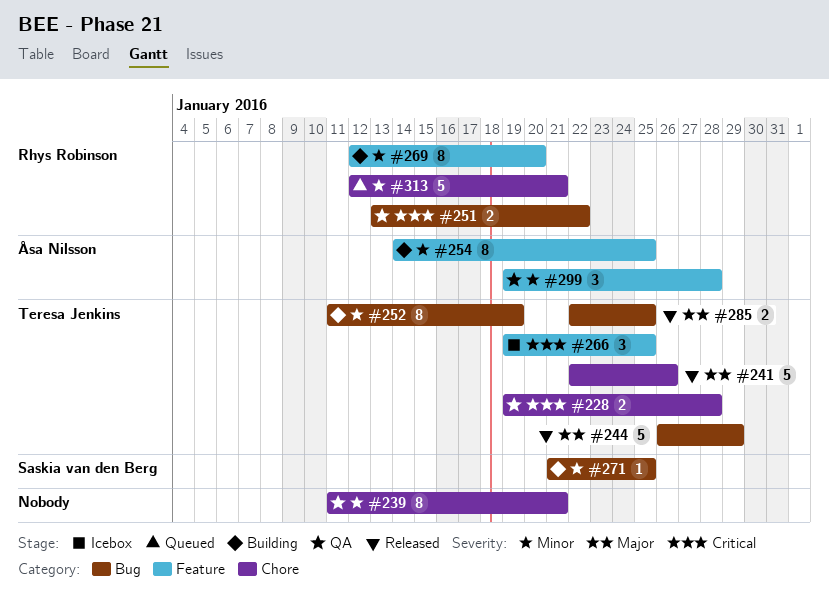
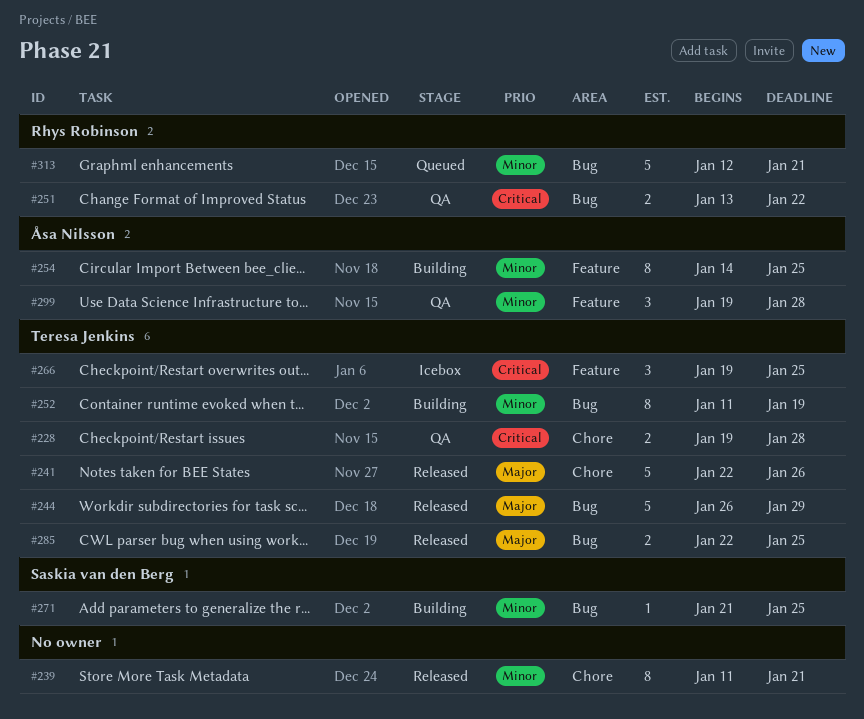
#239, status: QA -> Released
#269: present -> none
#313, label: Chore -> Bug

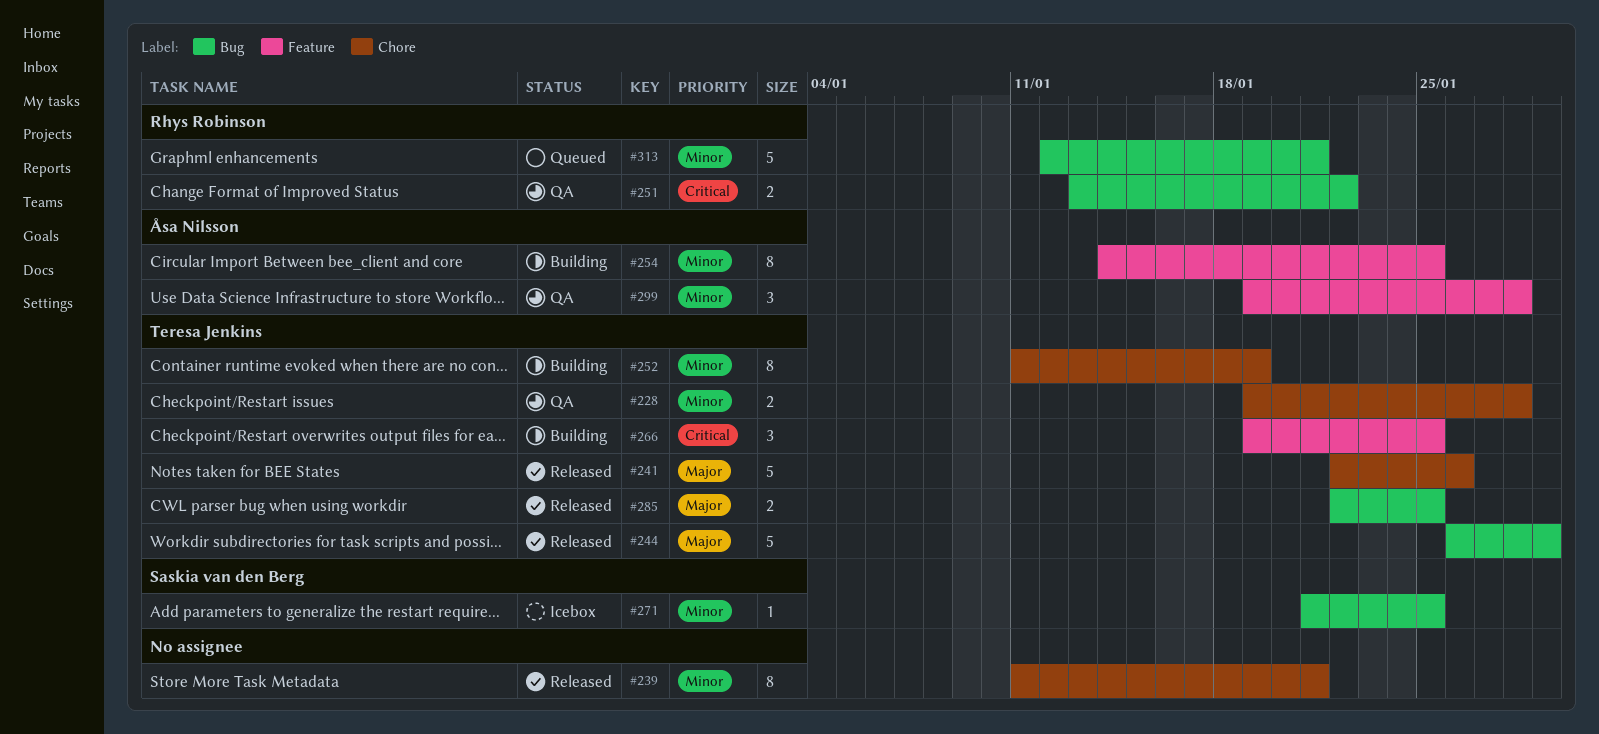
#228, priority: Critical -> Minor
#252, label: Bug -> Chore
#266, status: Icebox -> Building
#271, status: Building -> Icebox

